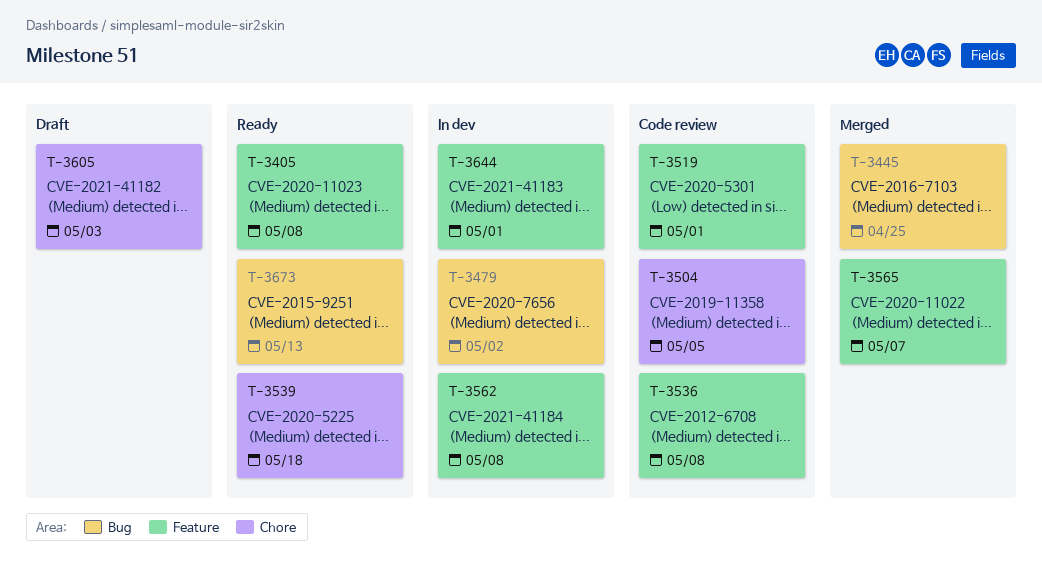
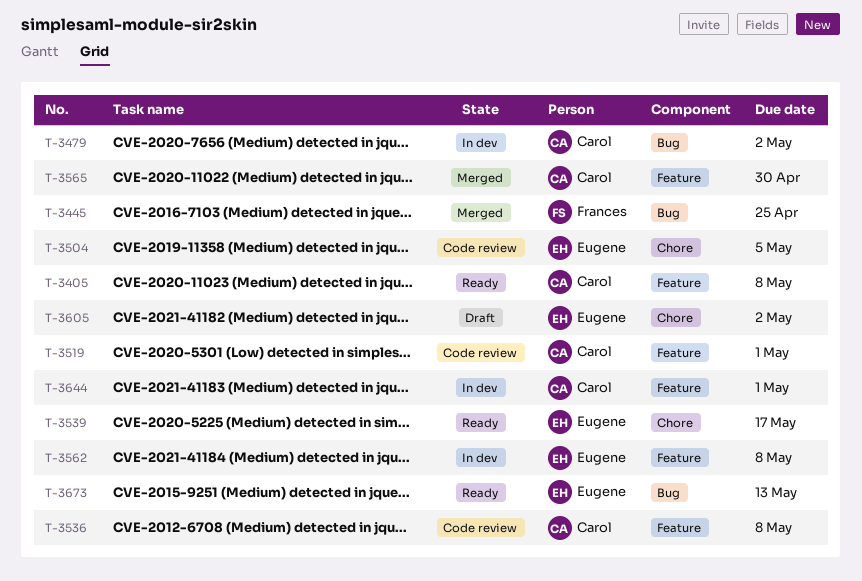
T-3539, due: May 18 -> May 17
T-3565, due: May 7 -> Apr 30
T-3605, due: May 3 -> May 2

